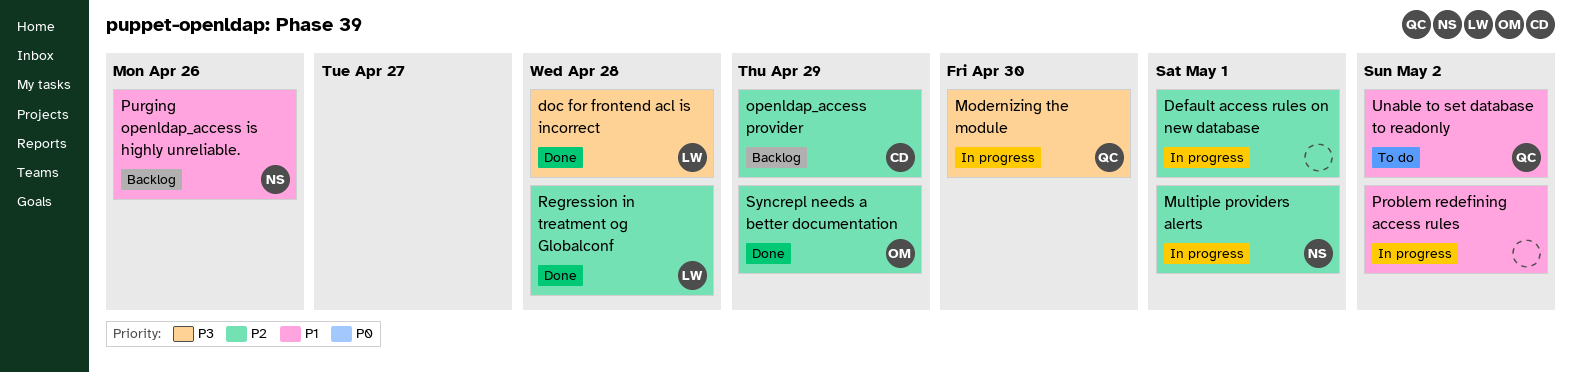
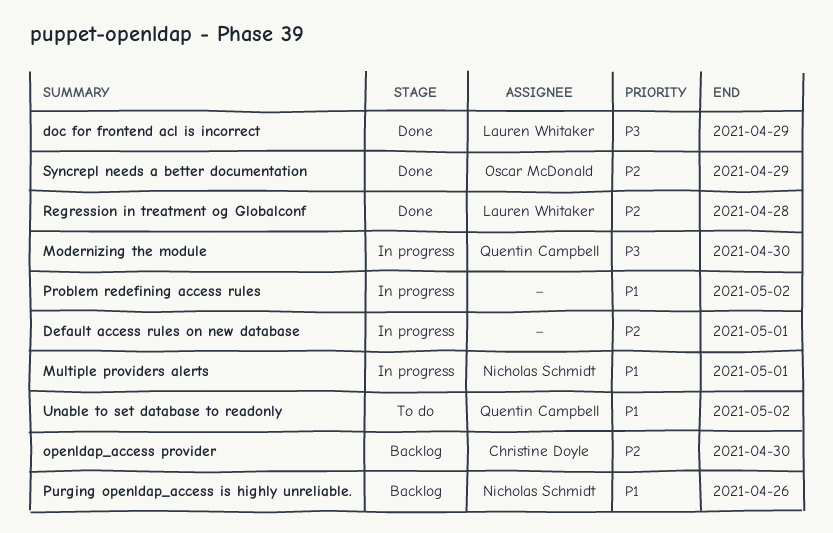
doc for frontend acl is incorrect, due: Apr 28 -> Apr 29
Multiple providers alerts, priority: P2 -> P1
openldap_access provider, due: Apr 29 -> Apr 30

